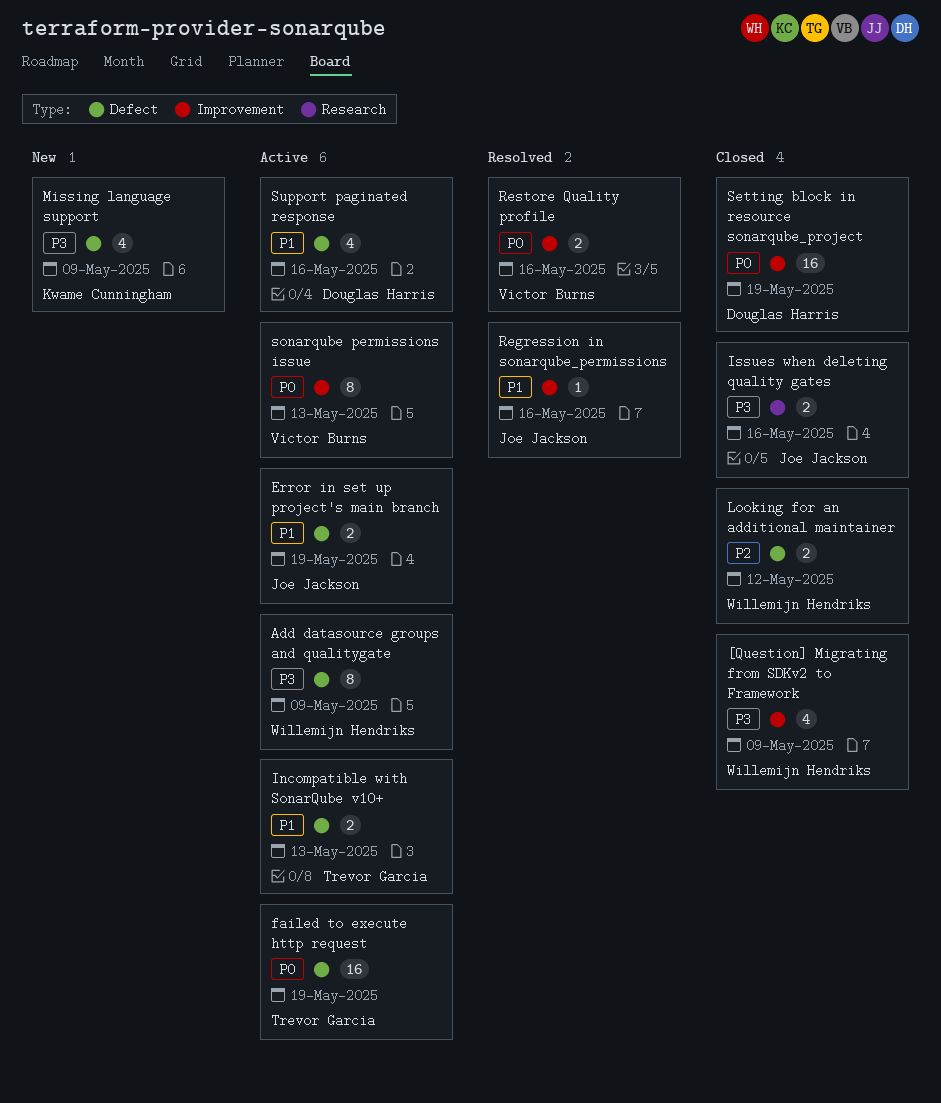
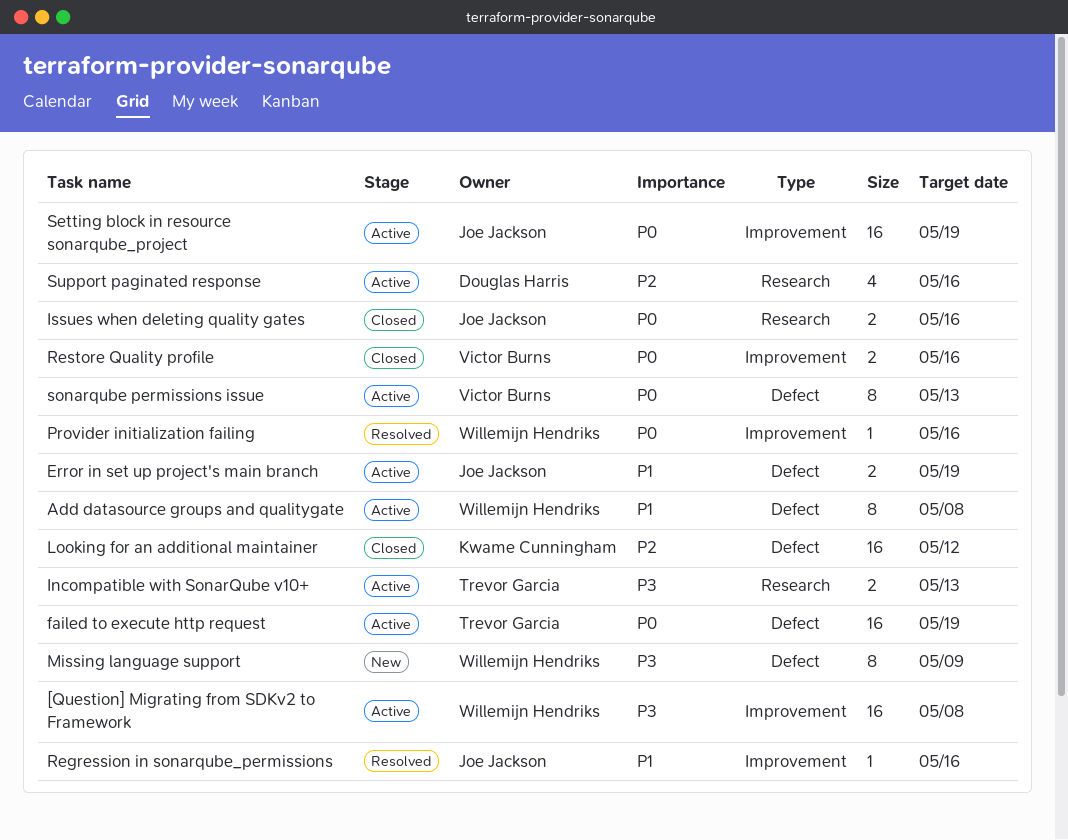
[Question] Migrating from SDKv2 to Framework, status: Closed -> Active
[Question] Migrating from SDKv2 to Framework, estimate: 4 -> 16
[Question] Migrating from SDKv2 to Framework, due: May 9 -> May 8
Add datasource groups and qualitygate, priority: P3 -> P1
Add datasource groups and qualitygate, due: May 9 -> May 8
Incompatible with SonarQube v10+, priority: P1 -> P3
Incompatible with SonarQube v10+, label: Defect -> Research
Issues when deleting quality gates, priority: P3 -> P0
Looking for an additional maintainer, owner: Willemijn Hendriks -> Kwame Cunningham
Looking for an additional maintainer, estimate: 2 -> 16
Missing language support, owner: Kwame Cunningham -> Willemijn Hendriks
Missing language support, estimate: 4 -> 8
Provider initialization failing: none -> present
Restore Quality profile, status: Resolved -> Closed
Setting block in resource sonarqube_project, status: Closed -> Active
Setting block in resource sonarqube_project, owner: Douglas Harris -> Joe Jackson
sonarqube permissions issue, label: Improvement -> Defect
Support paginated response, priority: P1 -> P2
Support paginated response, label: Defect -> Research

